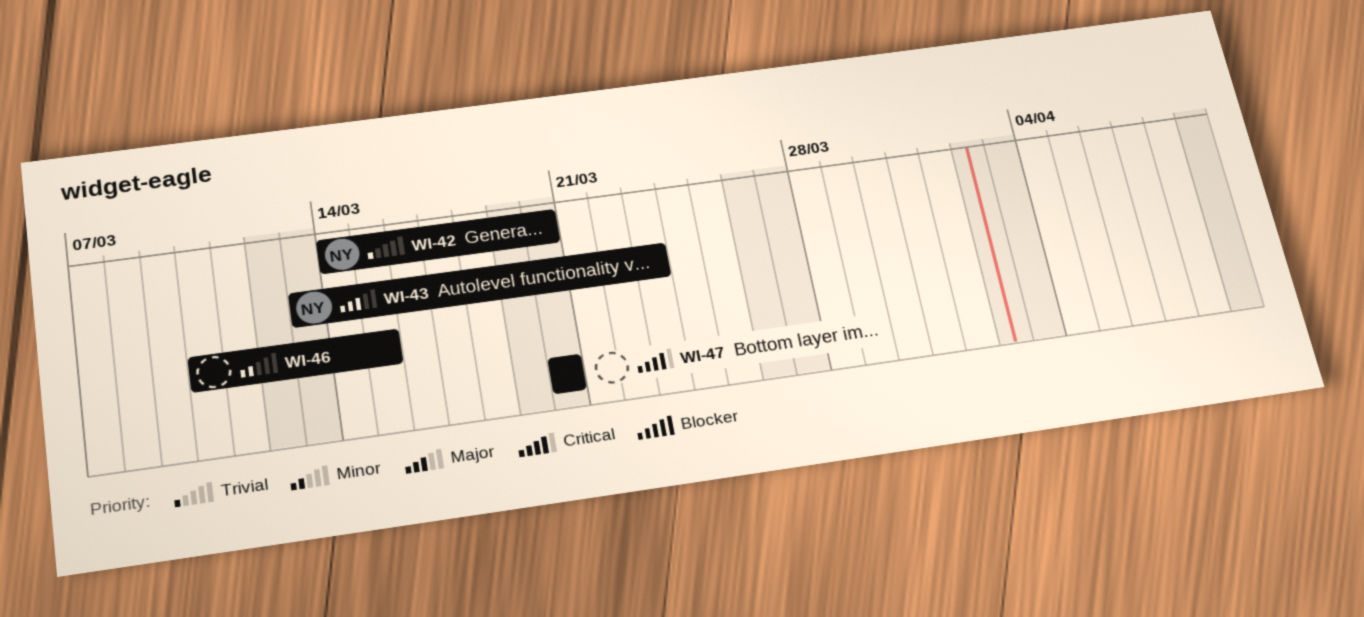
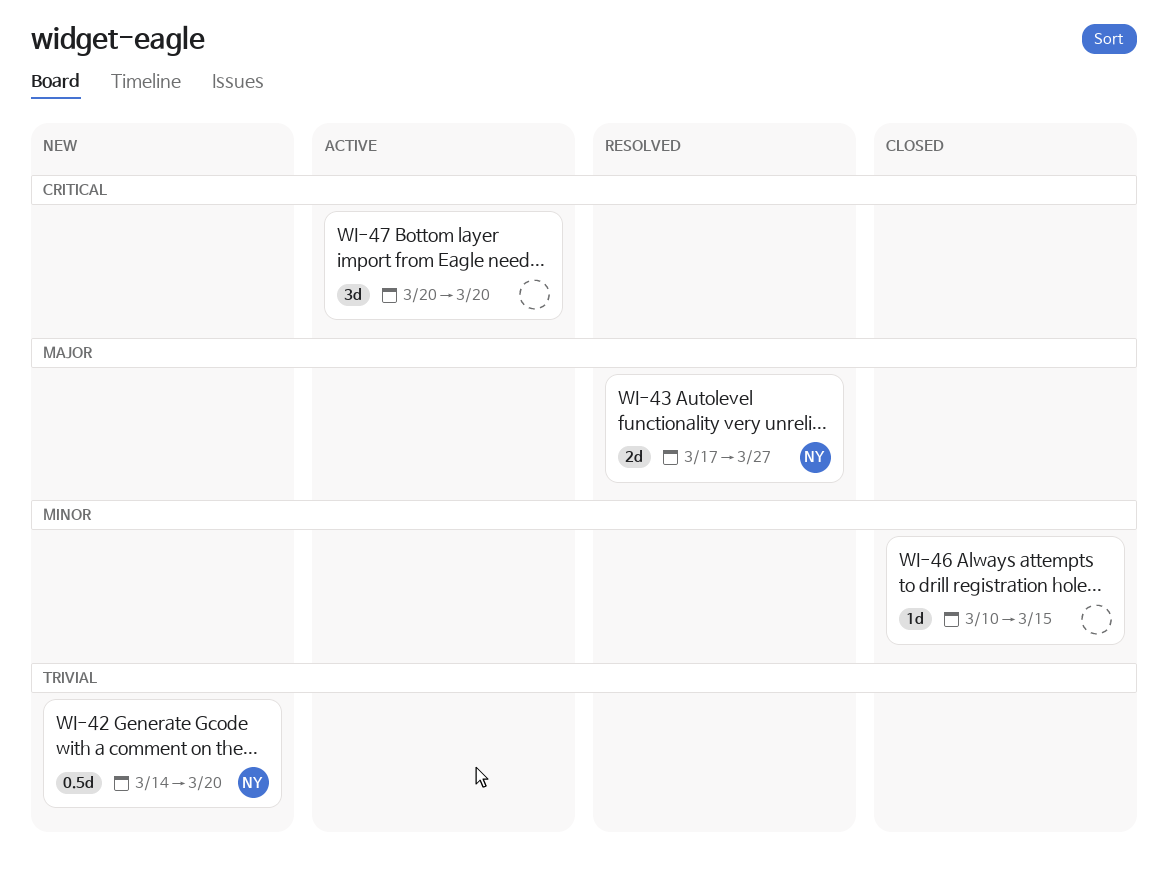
WI-43, start: Mar 13 -> Mar 17
WI-43, due: Mar 23 -> Mar 27

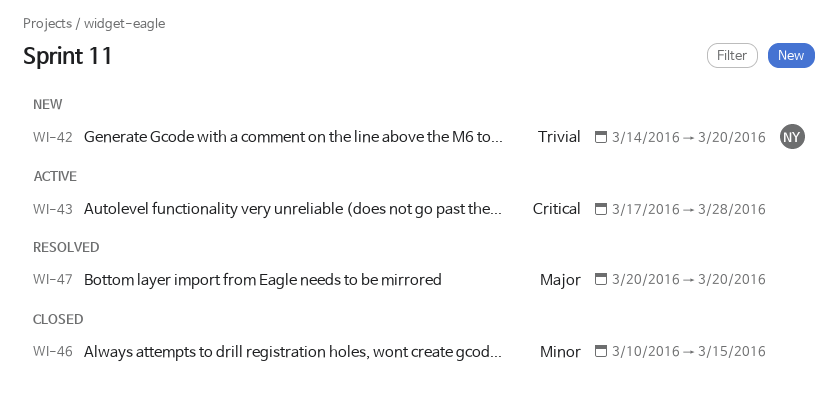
WI-43, status: Resolved -> Active
WI-43, owner: NY -> none
WI-43, priority: Major -> Critical
WI-43, due: Mar 27 -> Mar 28
WI-47, status: Active -> Resolved
WI-47, priority: Critical -> Major

